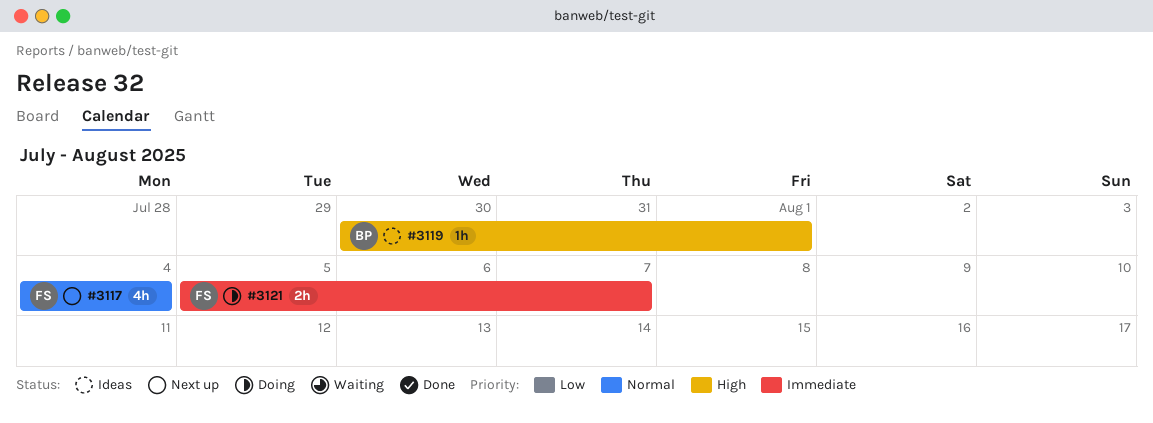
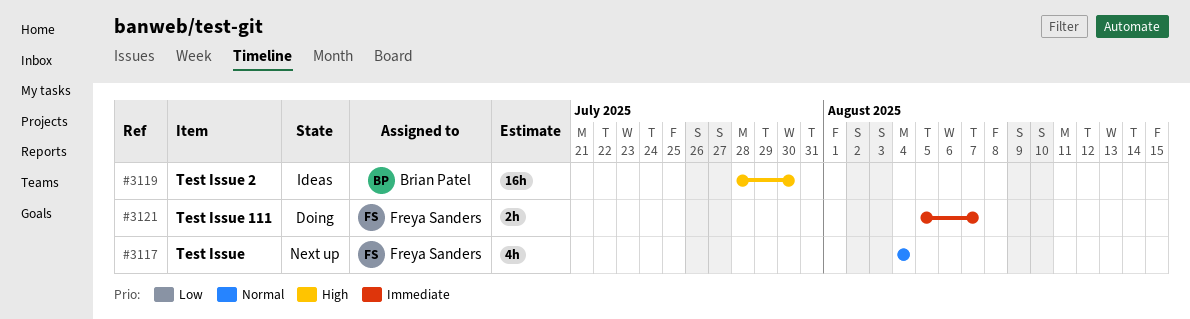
#3119, estimate: 1h -> 16h
#3119, start: Jul 30 -> Jul 28
#3119, due: Aug 1 -> Jul 30

